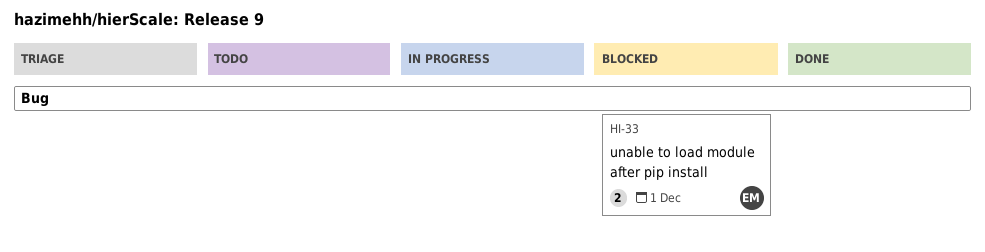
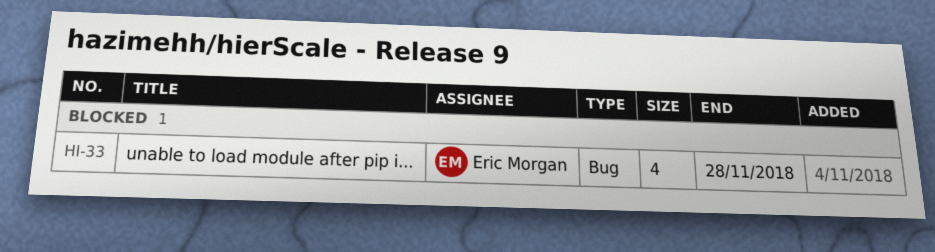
HI-33, estimate: 2 -> 4
HI-33, due: Dec 1 -> Nov 28

